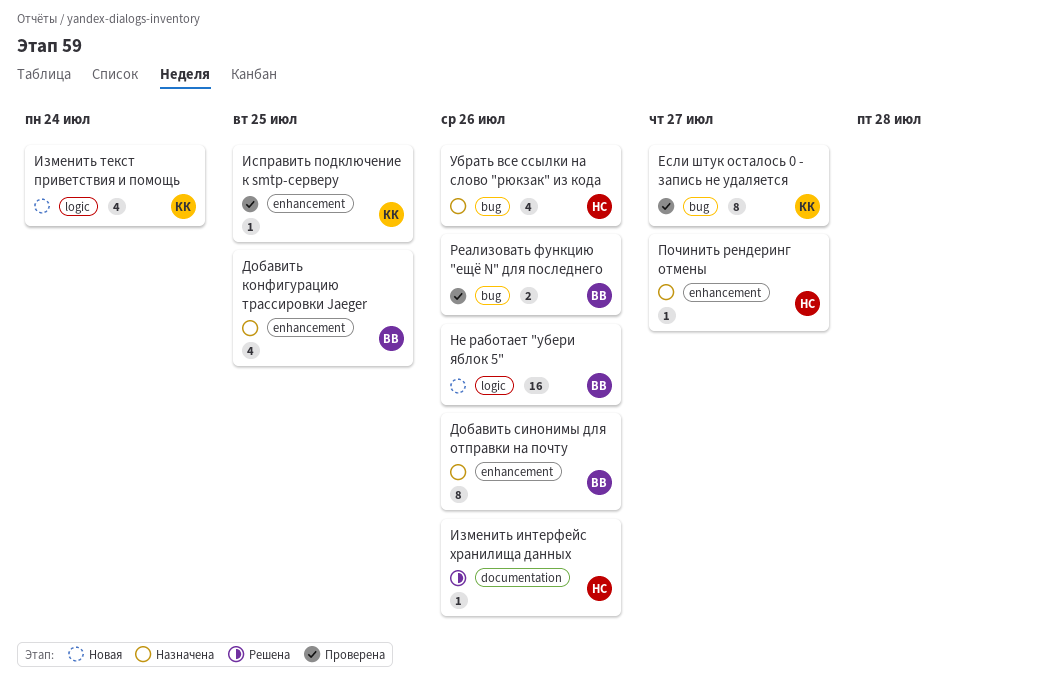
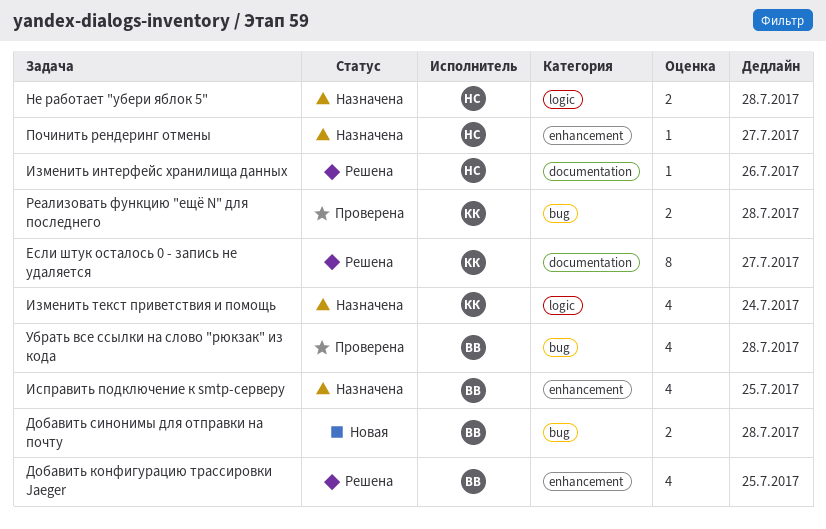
Добавить конфигурацию трассировки Jaeger, status: Назначена -> Решена
Добавить синонимы для отправки на почту, status: Назначена -> Новая
Добавить синонимы для отправки на почту, label: enhancement -> bug
Добавить синонимы для отправки на почту, estimate: 8 -> 2
Добавить синонимы для отправки на почту, due: Jul 26 -> Jul 28
Если штук осталось 0 - запись не удаляется, status: Проверена -> Решена
Если штук осталось 0 - запись не удаляется, label: bug -> documentation
Изменить текст приветствия и помощь, status: Новая -> Назначена
Исправить подключение к smtp-серверу, status: Проверена -> Назначена
Исправить подключение к smtp-серверу, owner: КК -> ВВ
Исправить подключение к smtp-серверу, estimate: 1 -> 4
Не работает "убери яблок 5", status: Новая -> Назначена
Не работает "убери яблок 5", owner: ВВ -> НС
Не работает "убери яблок 5", estimate: 16 -> 2
Не работает "убери яблок 5", due: Jul 26 -> Jul 28
Реализовать функцию "ещё N" для последнего, owner: ВВ -> КК
Реализовать функцию "ещё N" для последнего, due: Jul 26 -> Jul 28
Убрать все ссылки на слово "рюкзак" из кода, status: Назначена -> Проверена
Убрать все ссылки на слово "рюкзак" из кода, owner: НС -> ВВ
Убрать все ссылки на слово "рюкзак" из кода, due: Jul 26 -> Jul 28

